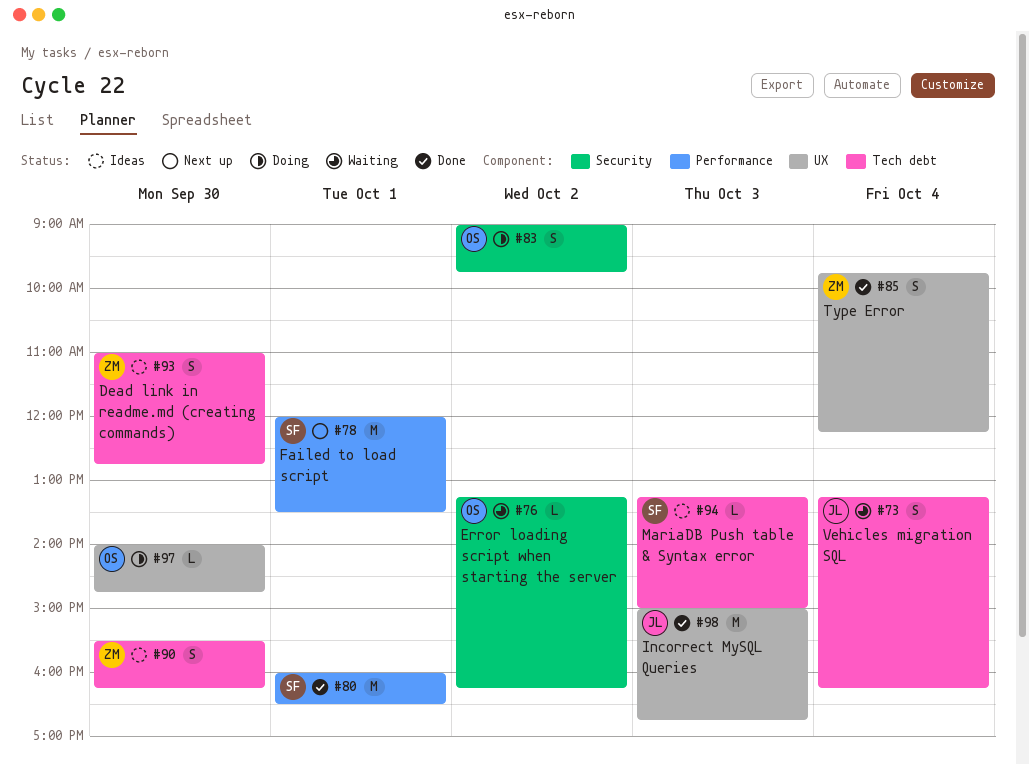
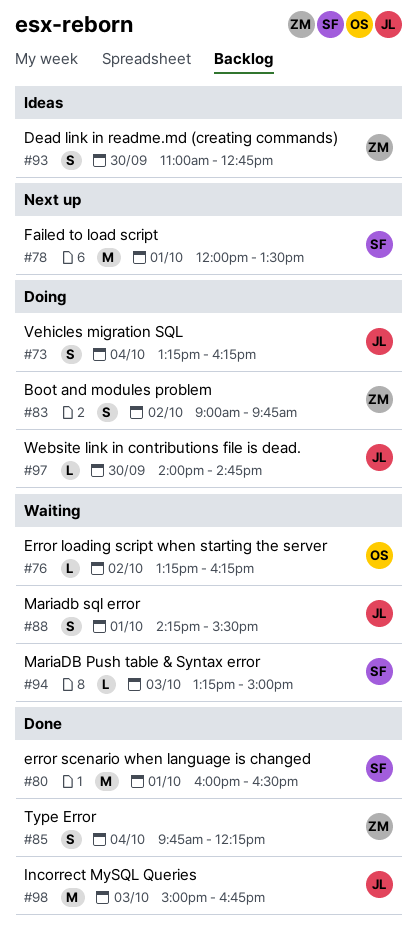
#73, status: Waiting -> Doing
#83, owner: OS -> ZM
#88: none -> present
#90: present -> none
#94, status: Ideas -> Waiting
#97, owner: OS -> JL

